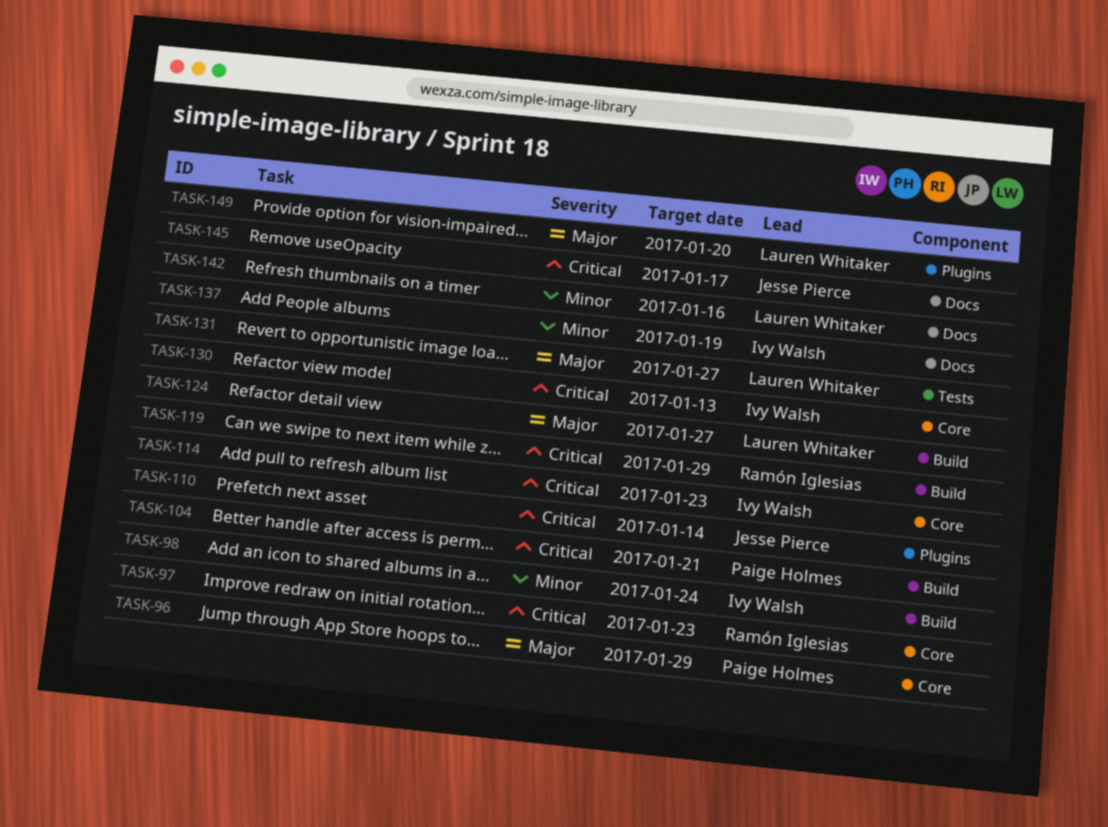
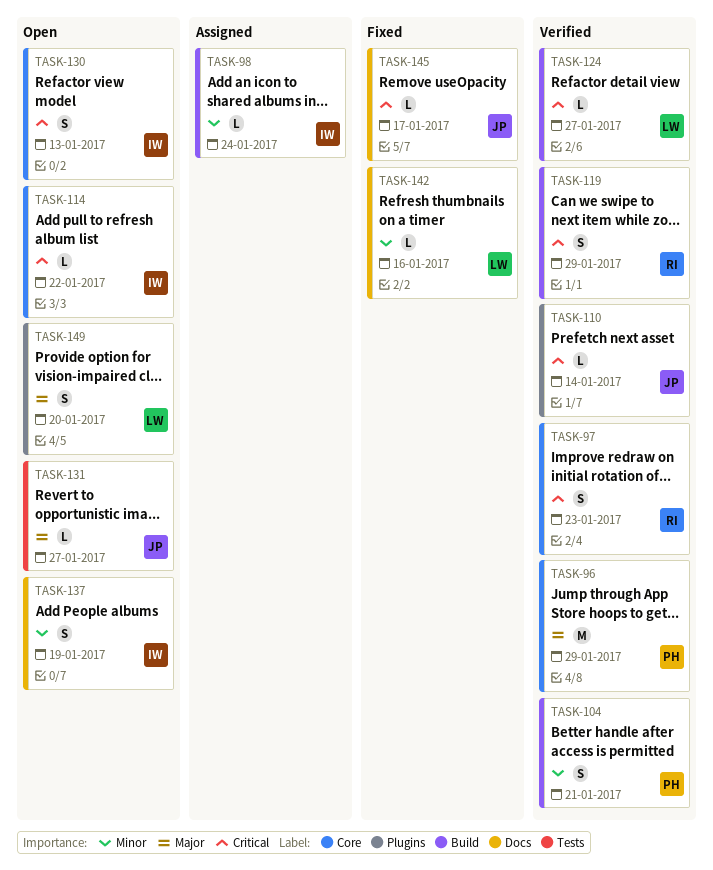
TASK-104, priority: Critical -> Minor
TASK-114, due: Jan 23 -> Jan 22
TASK-124, priority: Major -> Critical
TASK-131, owner: Lauren Whitaker -> Jesse Pierce

